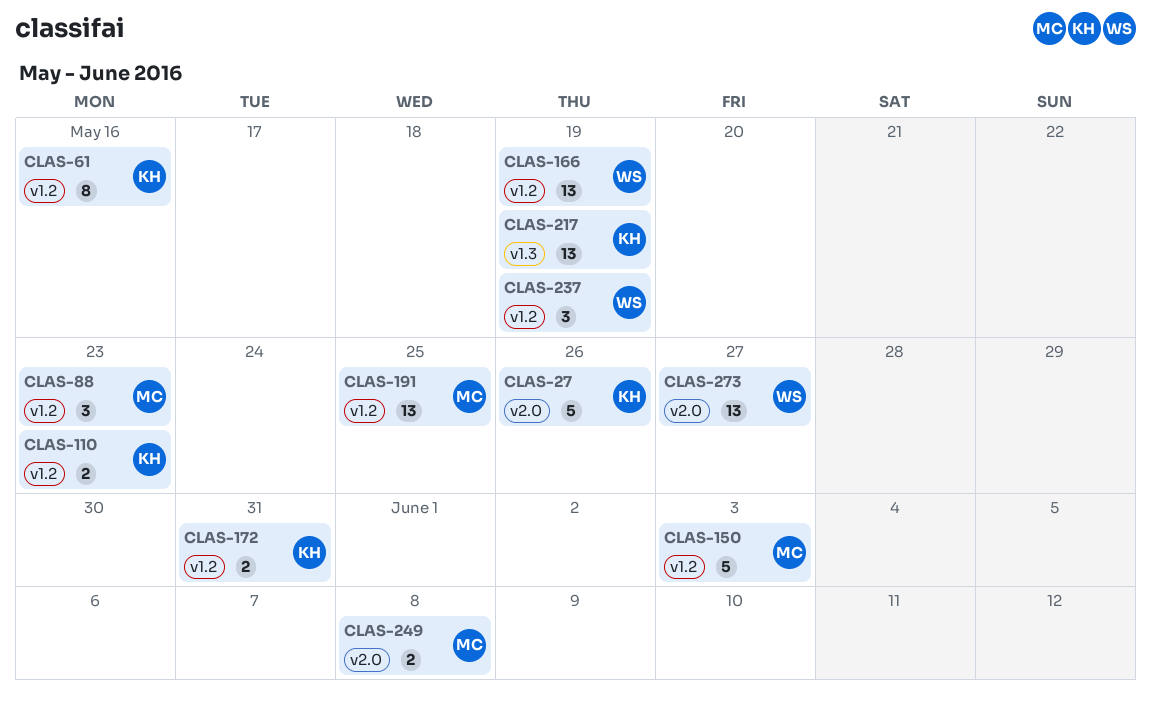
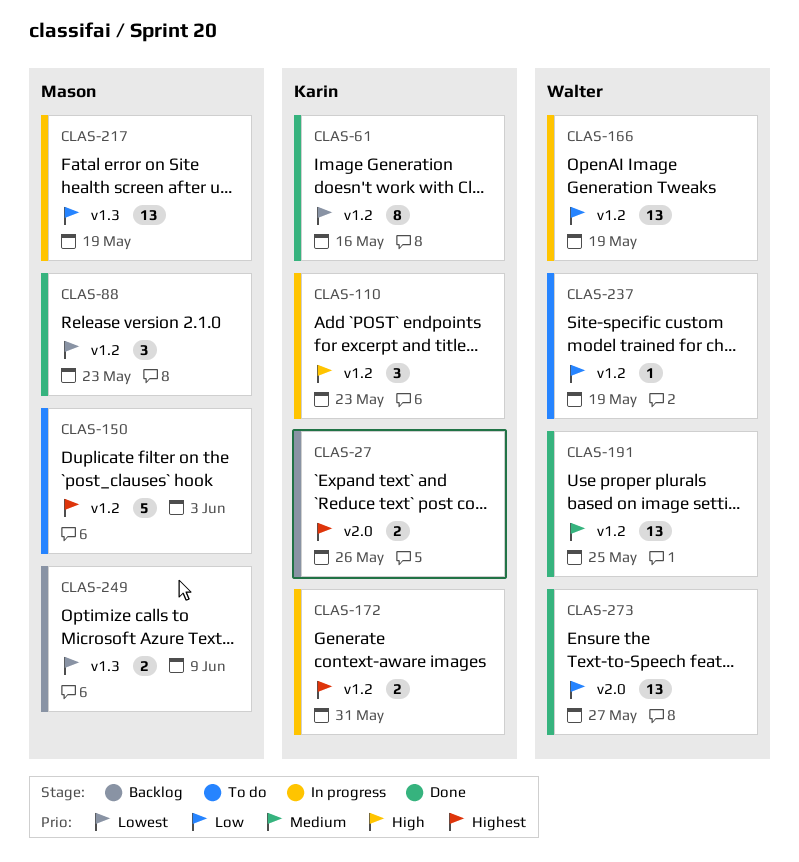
CLAS-27, estimate: 5 -> 2
CLAS-110, estimate: 2 -> 3
CLAS-191, owner: Mason -> Walter
CLAS-217, owner: Karin -> Mason
CLAS-237, estimate: 3 -> 1
CLAS-249, label: v2.0 -> v1.3
CLAS-249, due: Jun 8 -> Jun 9

